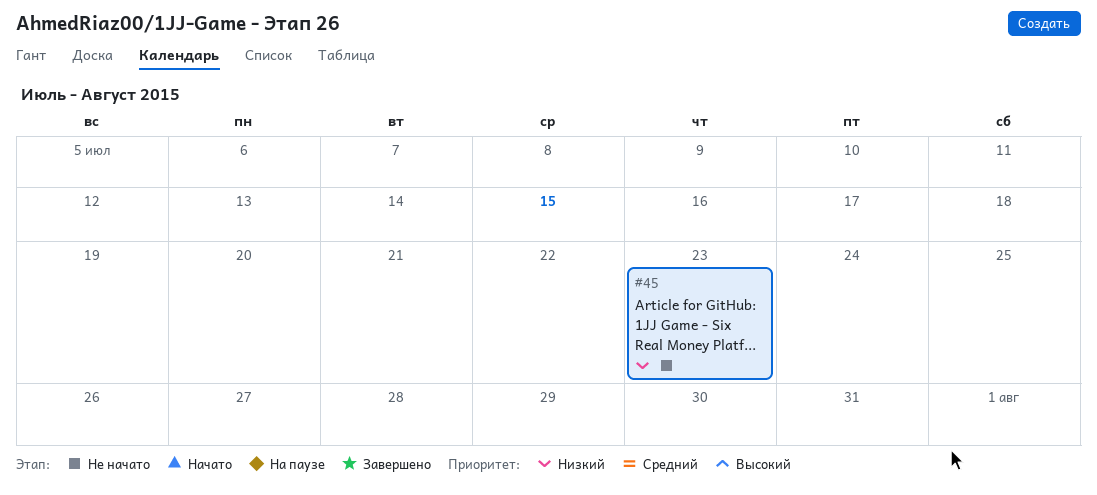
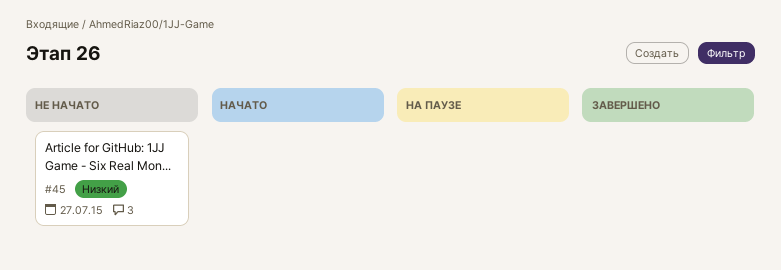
#45, due: Jul 23 -> Jul 27

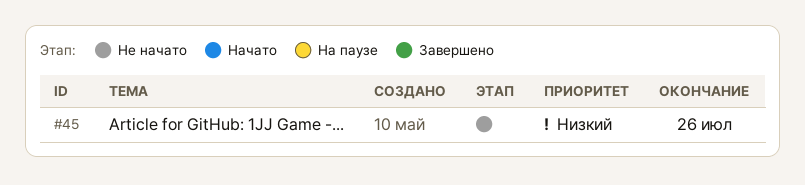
#45, due: Jul 27 -> Jul 26

